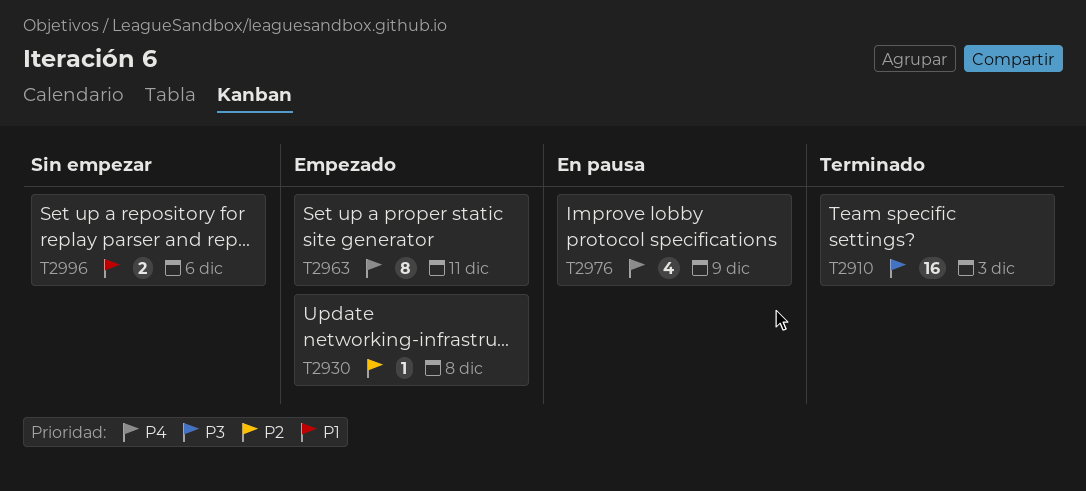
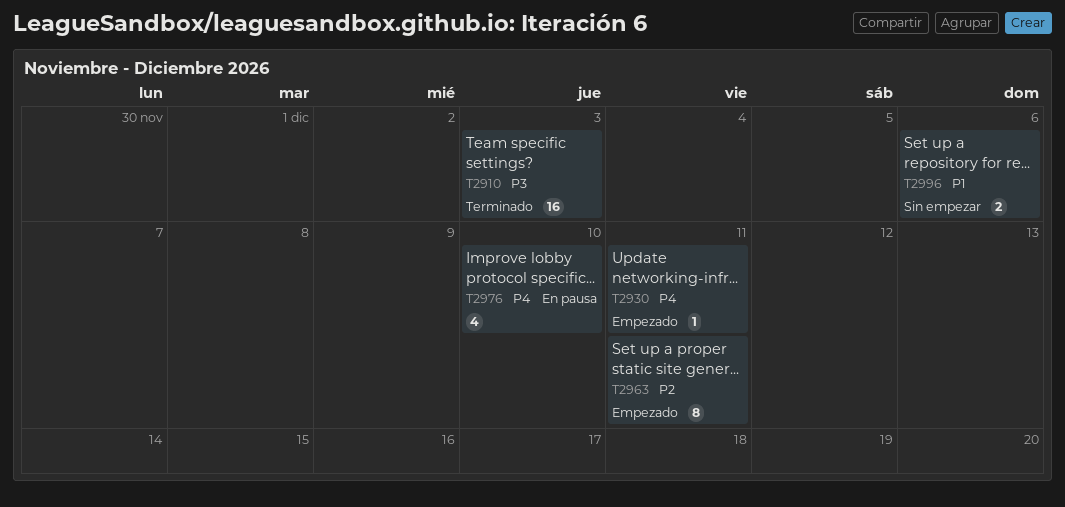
T2930, priority: P2 -> P4
T2930, due: Dec 8 -> Dec 11
T2963, priority: P4 -> P2
T2976, due: Dec 9 -> Dec 10

